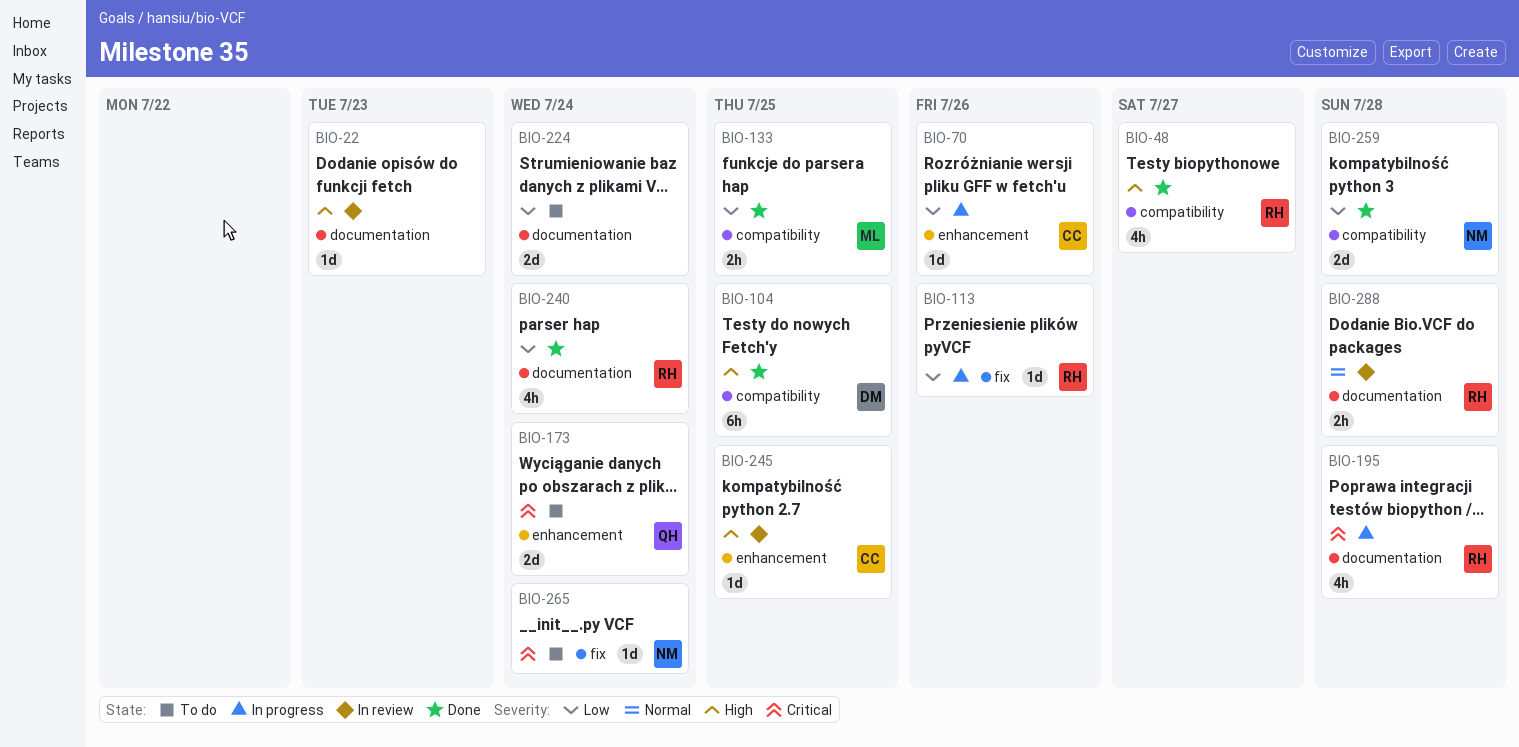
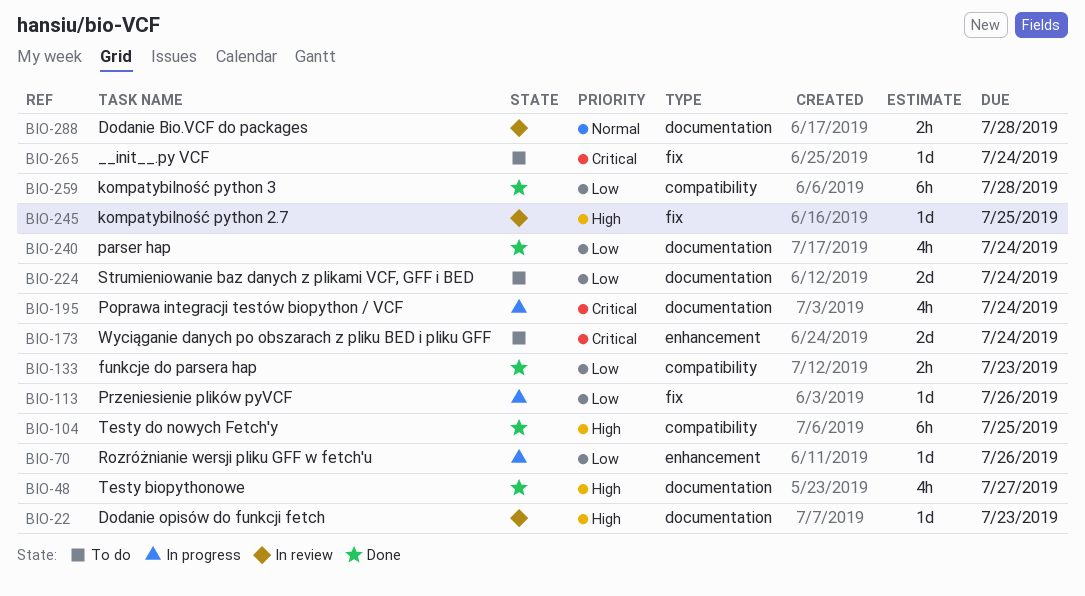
BIO-48, label: compatibility -> documentation
BIO-133, due: Jul 25 -> Jul 23
BIO-195, due: Jul 28 -> Jul 24
BIO-245, label: enhancement -> fix
BIO-259, estimate: 2d -> 6h

